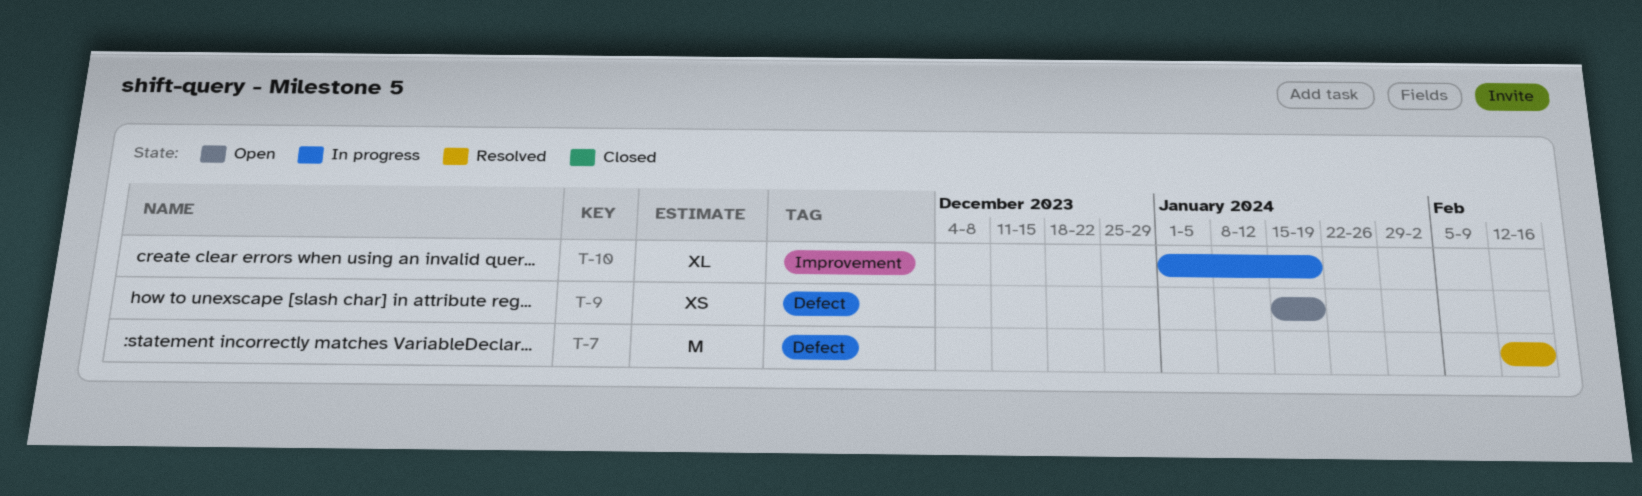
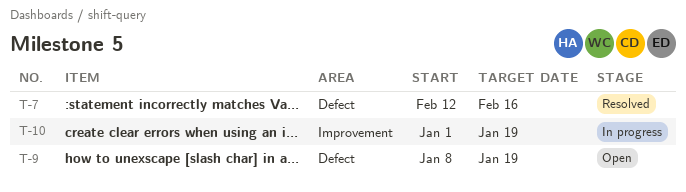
T-9, start: Jan 15 -> Jan 8

